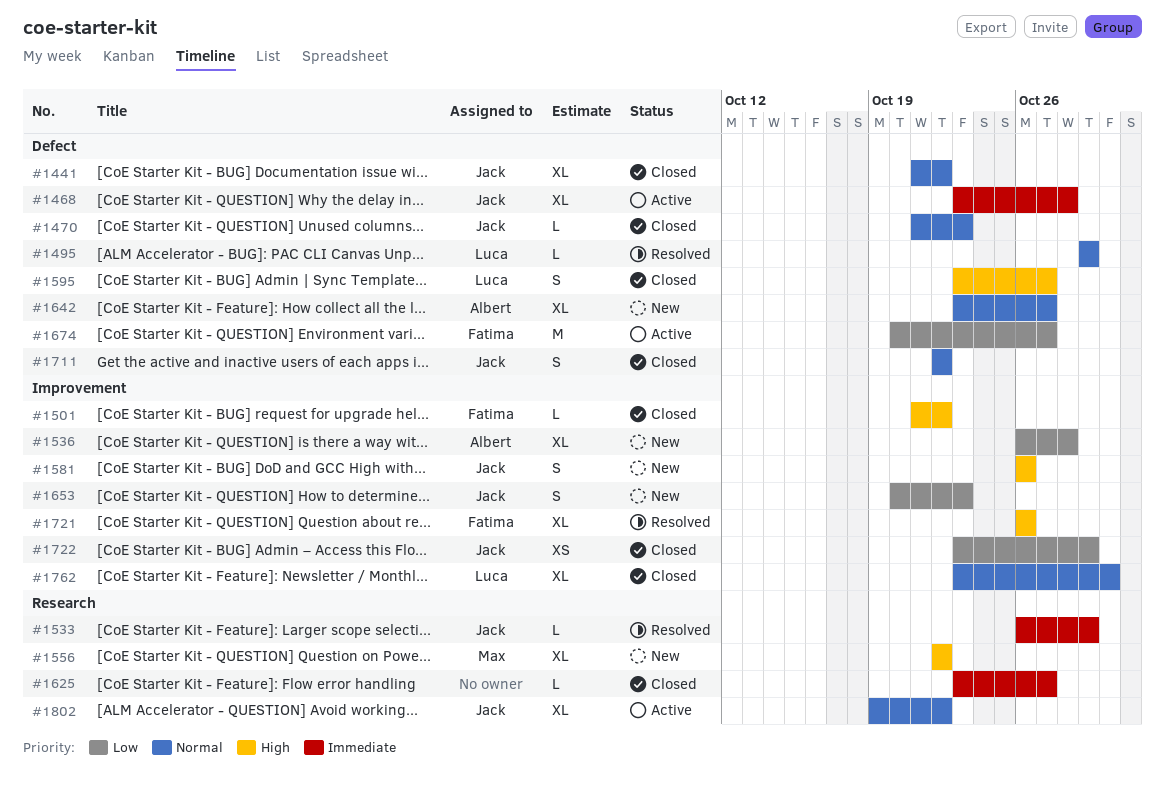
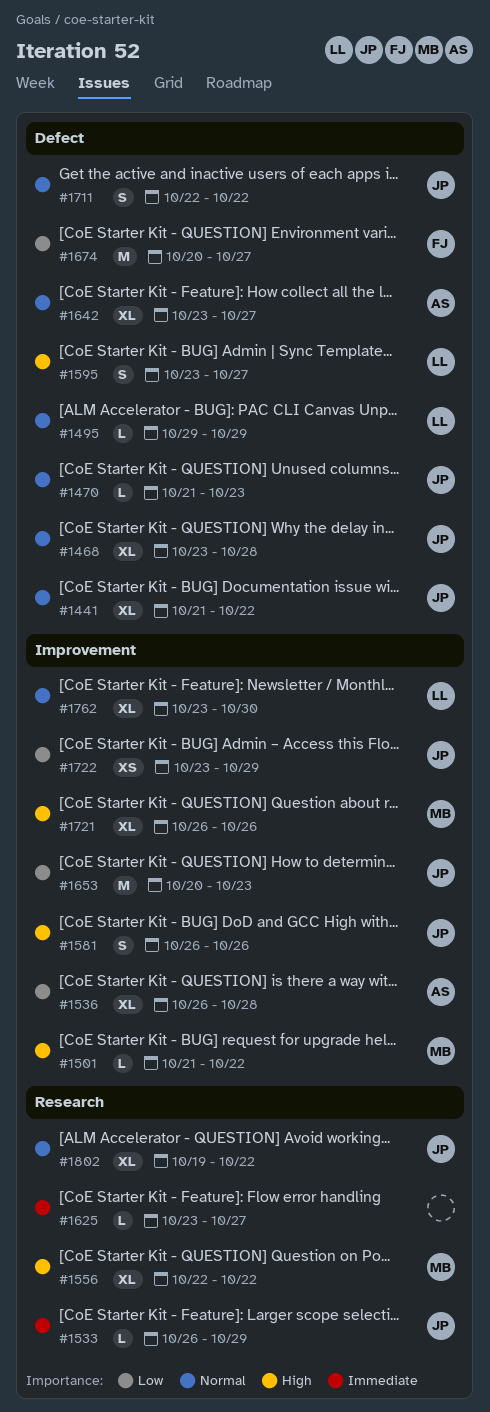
#1468, priority: Immediate -> Normal
#1501, owner: Fatima -> Max
#1653, estimate: S -> M
#1721, owner: Fatima -> Max

